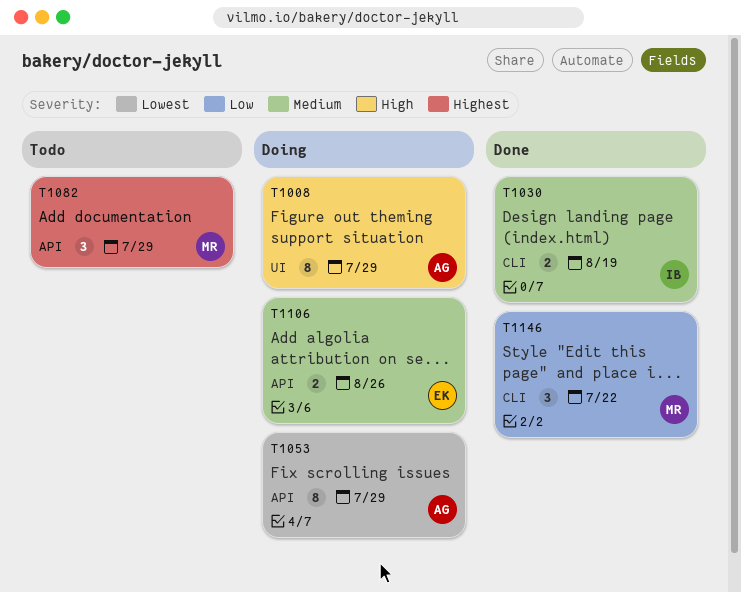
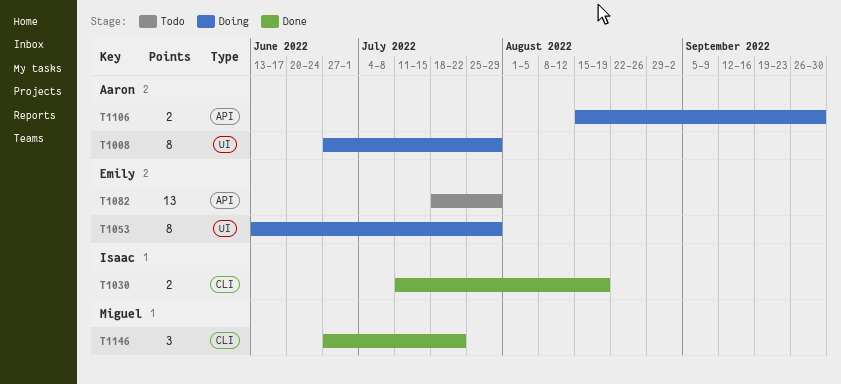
T1053, owner: Aaron -> Emily
T1053, label: API -> UI
T1082, owner: Miguel -> Emily
T1082, estimate: 3 -> 13
T1106, owner: Emily -> Aaron
T1106, due: Aug 26 -> Sep 30

